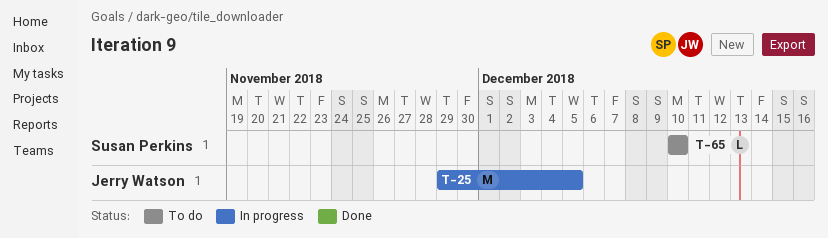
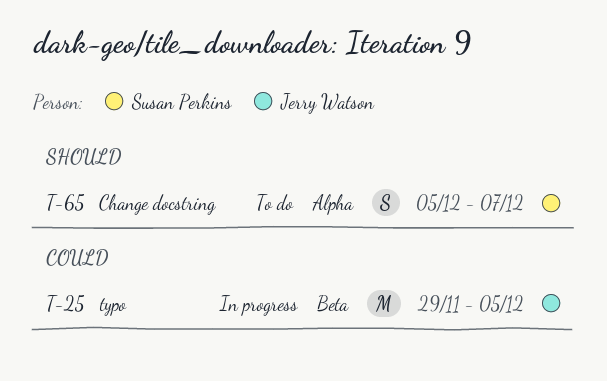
T-65, estimate: L -> S
T-65, start: Dec 10 -> Dec 5
T-65, due: Dec 10 -> Dec 7

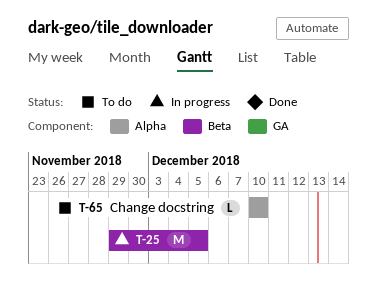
T-65, estimate: S -> L
T-65, start: Dec 5 -> Dec 10
T-65, due: Dec 7 -> Dec 10

